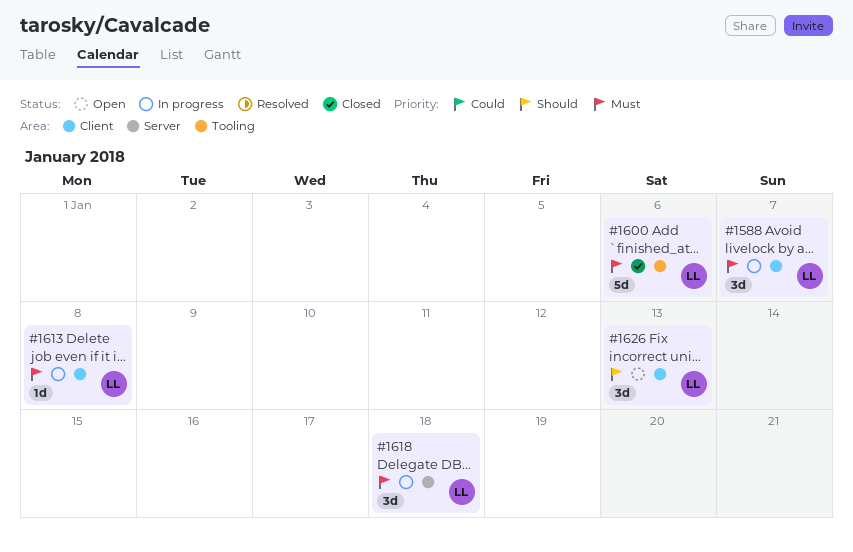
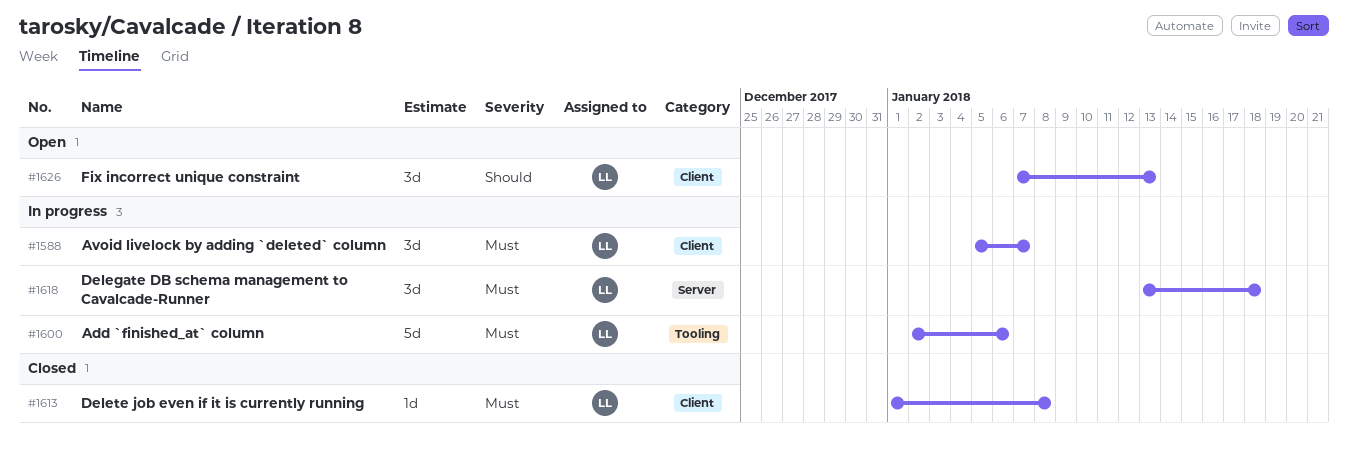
#1600, status: Closed -> In progress
#1613, status: In progress -> Closed

